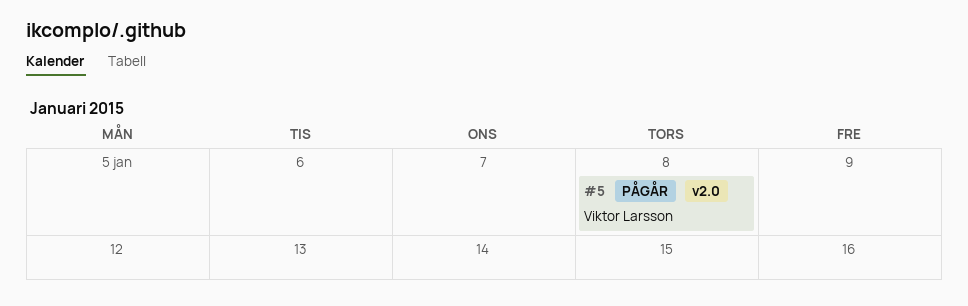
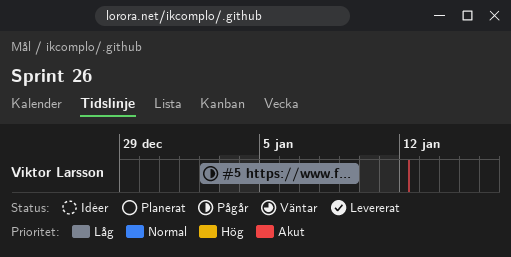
#5, due: Jan 8 -> Jan 9

